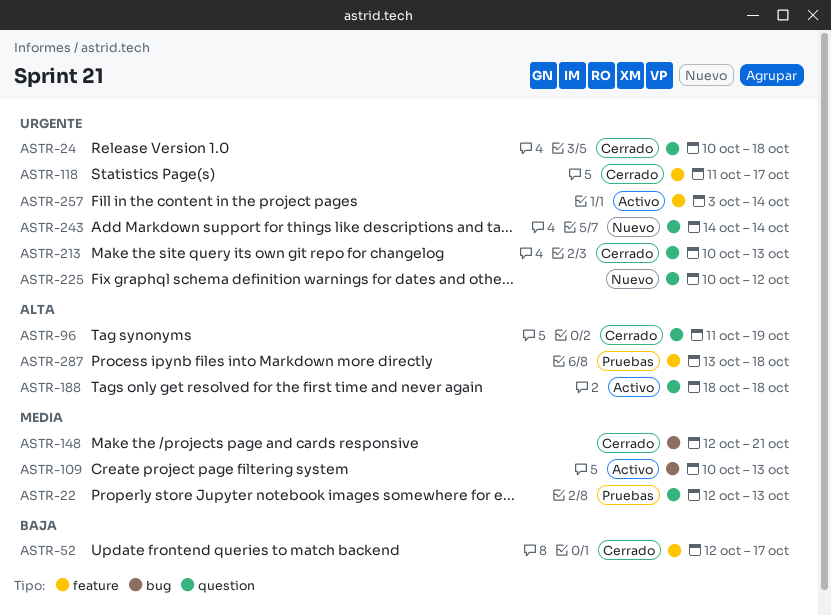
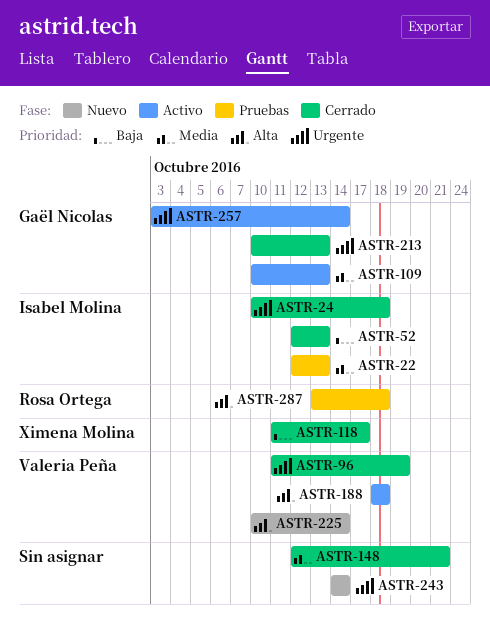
ASTR-52, due: Oct 17 -> Oct 13
ASTR-96, priority: Alta -> Urgente
ASTR-118, priority: Urgente -> Baja
ASTR-225, priority: Urgente -> Alta
ASTR-225, due: Oct 12 -> Oct 14

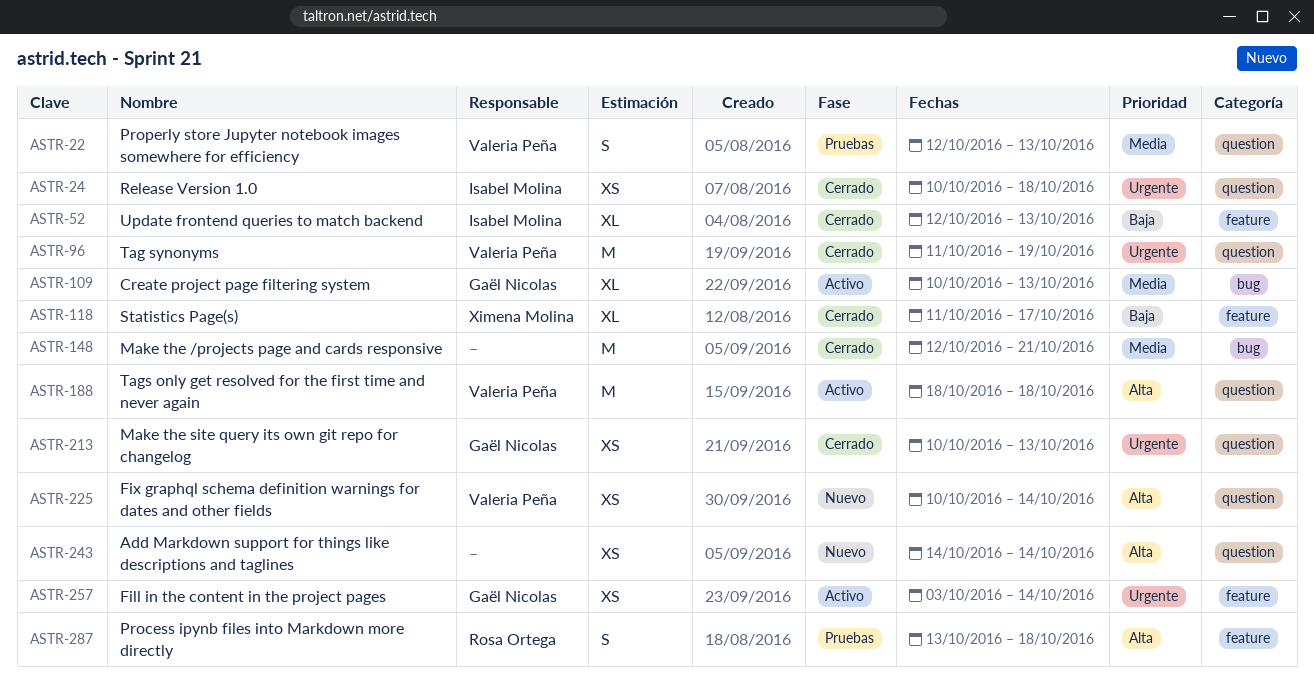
ASTR-22, owner: Isabel Molina -> Valeria Peña
ASTR-243, priority: Urgente -> Alta

